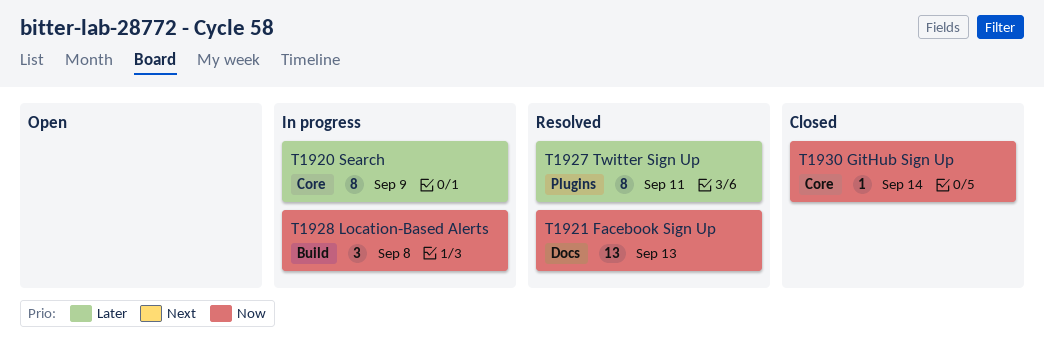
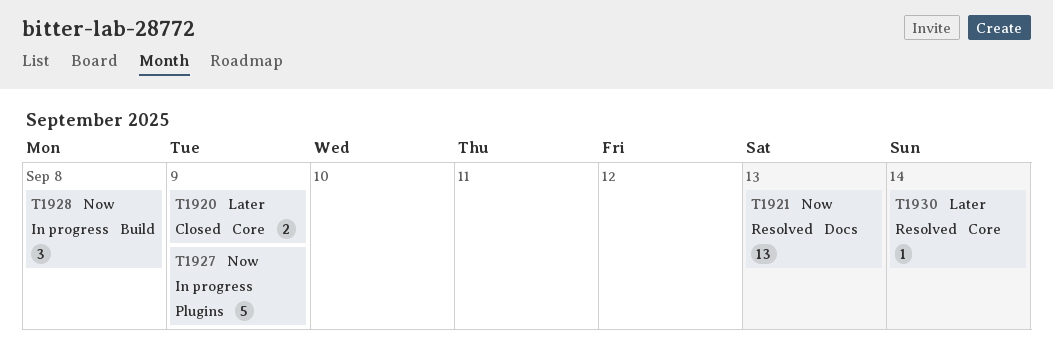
T1920, status: In progress -> Closed
T1920, estimate: 8 -> 2
T1927, status: Resolved -> In progress
T1927, priority: Later -> Now
T1927, estimate: 8 -> 5
T1927, due: Sep 11 -> Sep 9
T1930, status: Closed -> Resolved
T1930, priority: Now -> Later

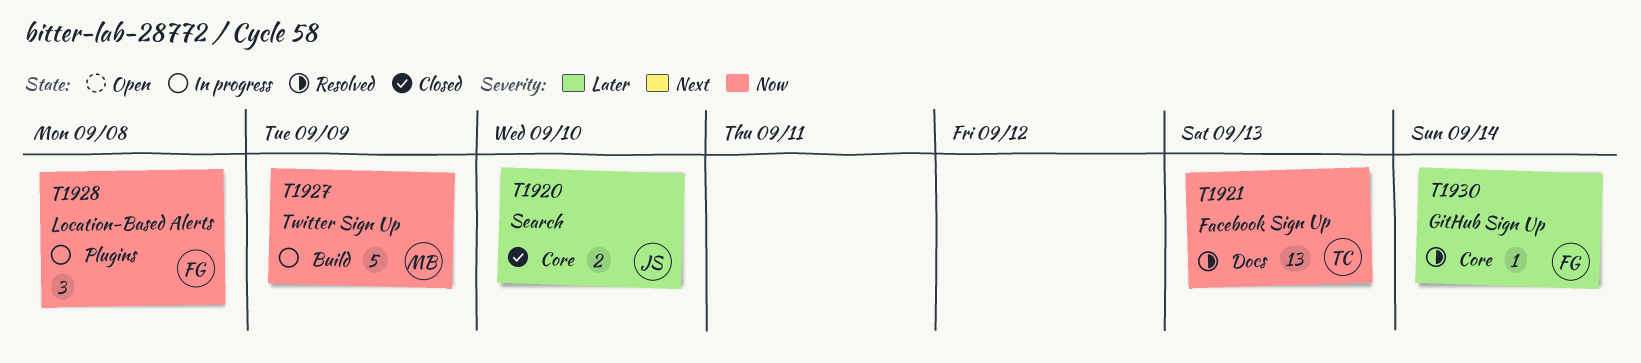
T1920, due: Sep 9 -> Sep 10
T1927, label: Plugins -> Build
T1928, label: Build -> Plugins

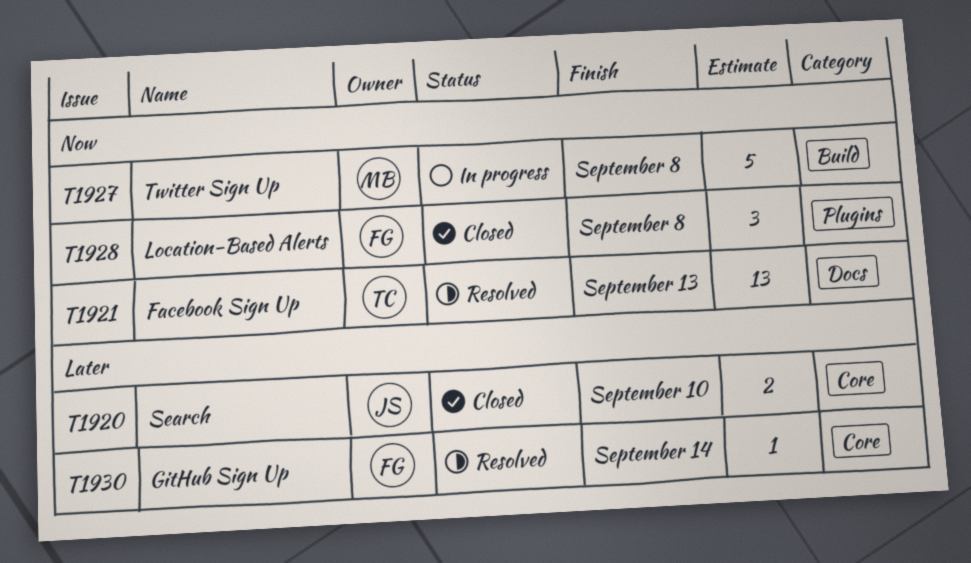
T1927, due: Sep 9 -> Sep 8
T1928, status: In progress -> Closed

